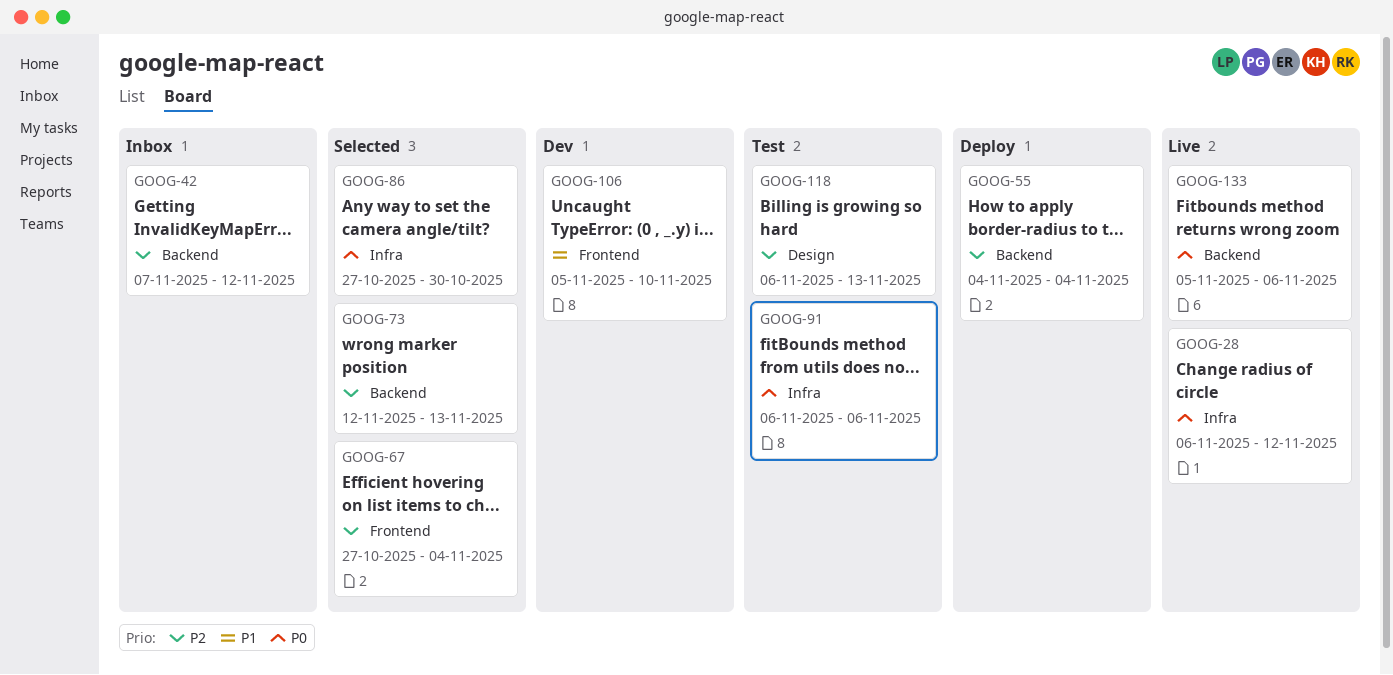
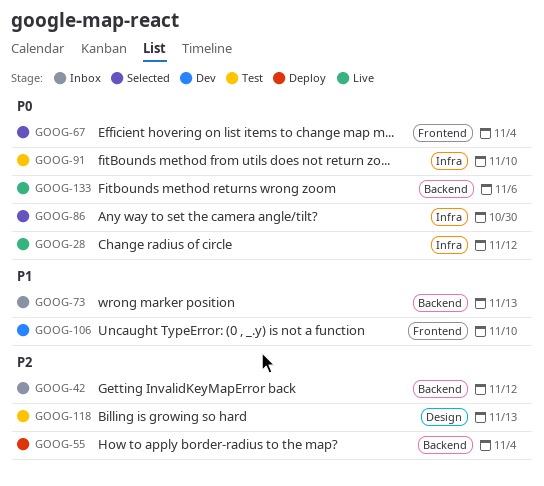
GOOG-67, priority: P2 -> P0
GOOG-73, status: Selected -> Inbox
GOOG-73, priority: P2 -> P1
GOOG-91, due: Nov 6 -> Nov 10

